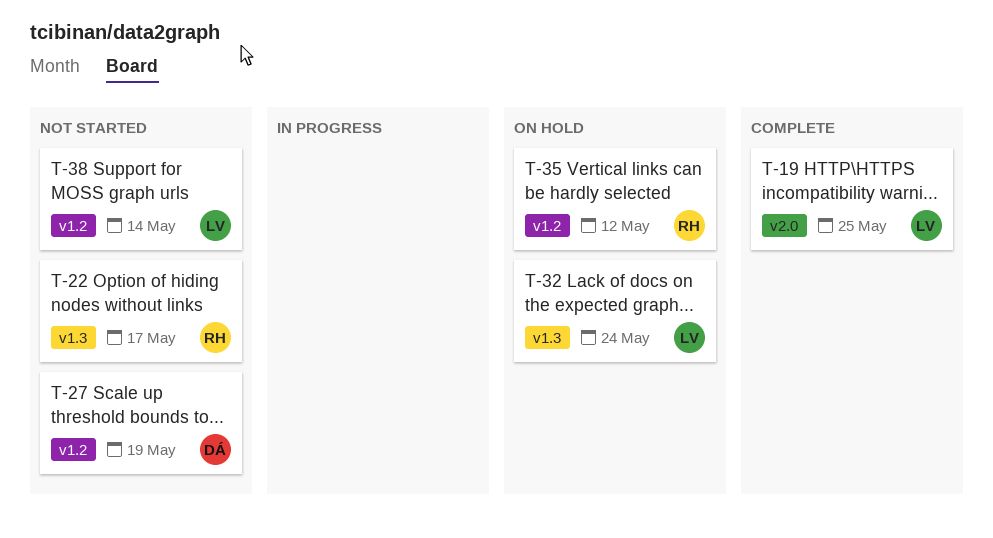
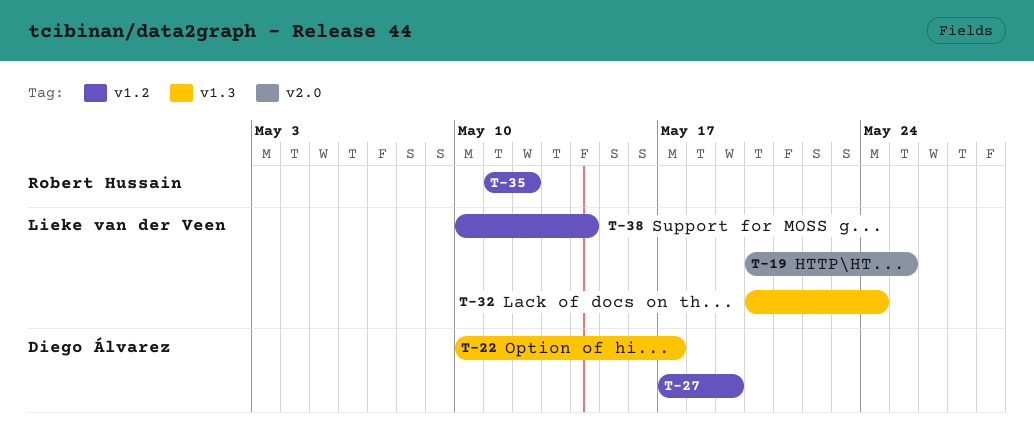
T-22, owner: Robert Hussain -> Diego Álvarez

